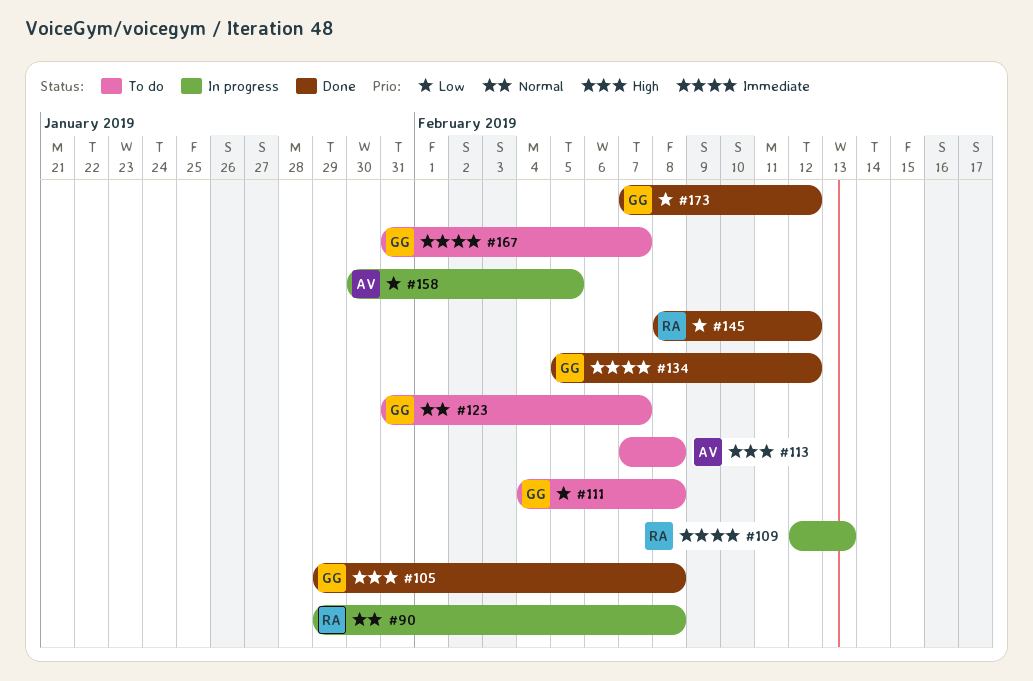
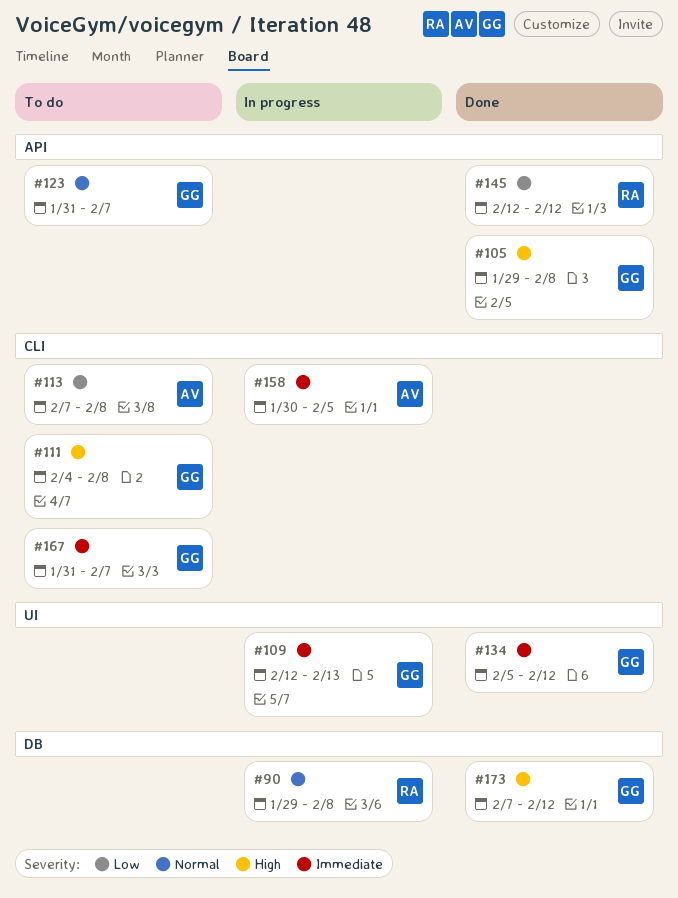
#109, owner: RA -> GG
#111, priority: Low -> High
#113, priority: High -> Low
#145, start: Feb 8 -> Feb 12
#158, priority: Low -> Immediate
#173, priority: Low -> High

